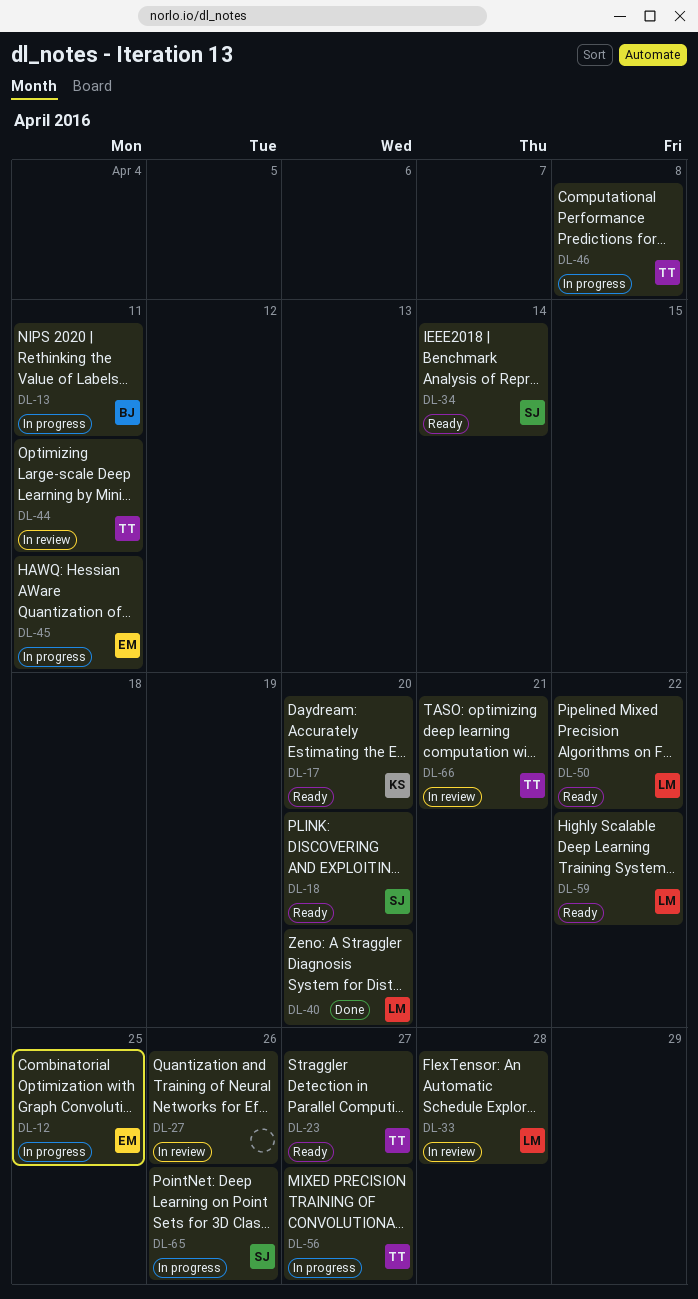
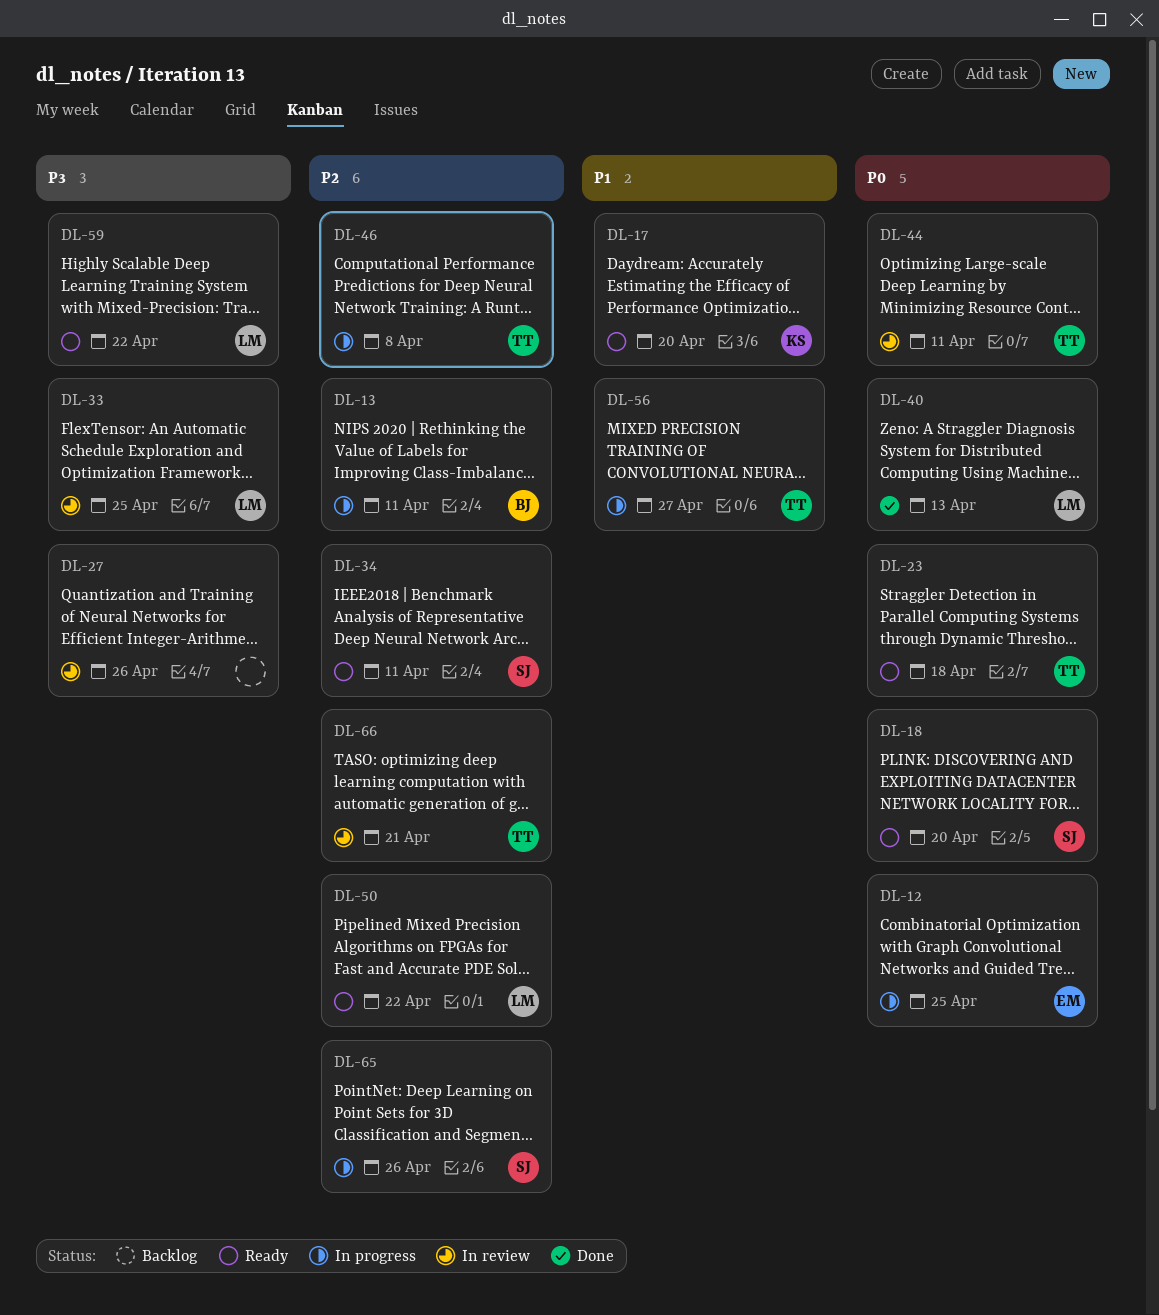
DL-23, due: Apr 27 -> Apr 18
DL-33, due: Apr 28 -> Apr 25
DL-34, due: Apr 14 -> Apr 11
DL-40, due: Apr 20 -> Apr 13
DL-45: present -> none

